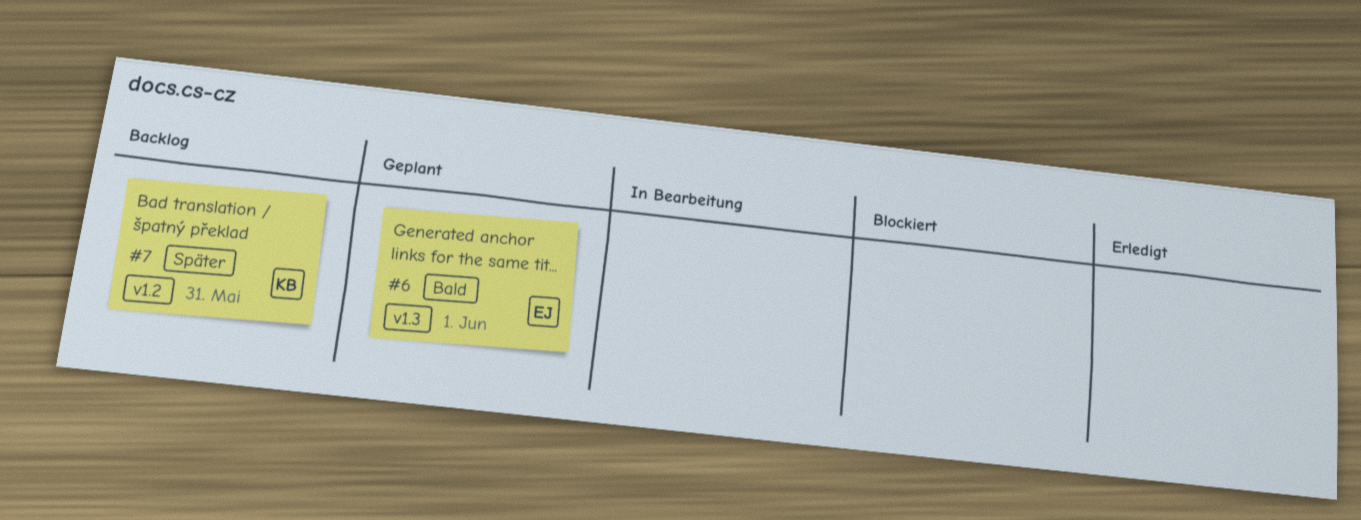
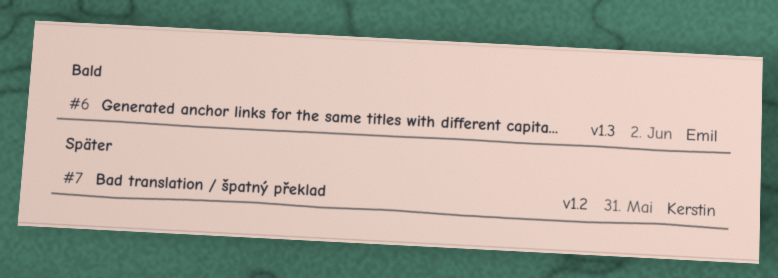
#6, due: Jun 1 -> Jun 2

